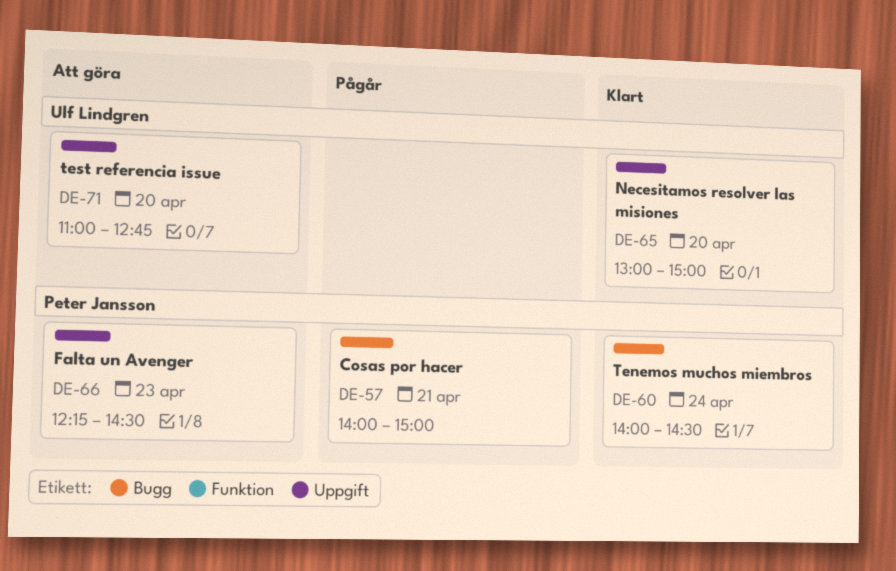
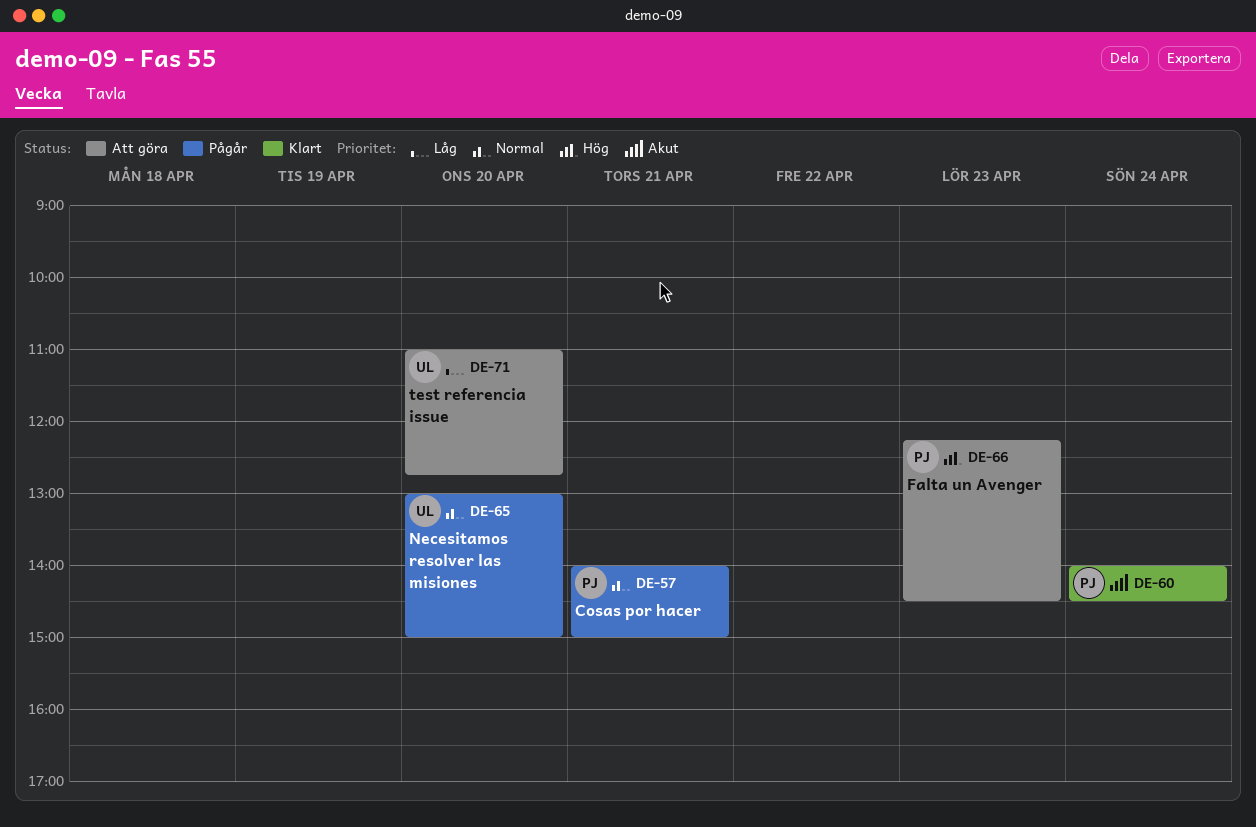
DE-65, status: Klart -> Pågår

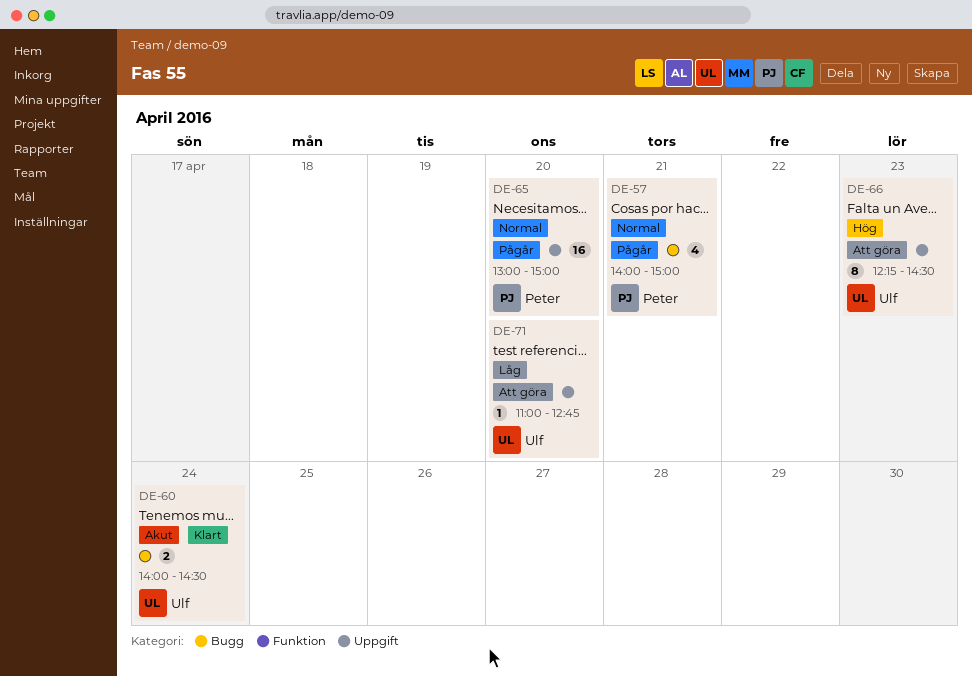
DE-60, owner: Peter -> Ulf
DE-65, owner: Ulf -> Peter
DE-66, owner: Peter -> Ulf

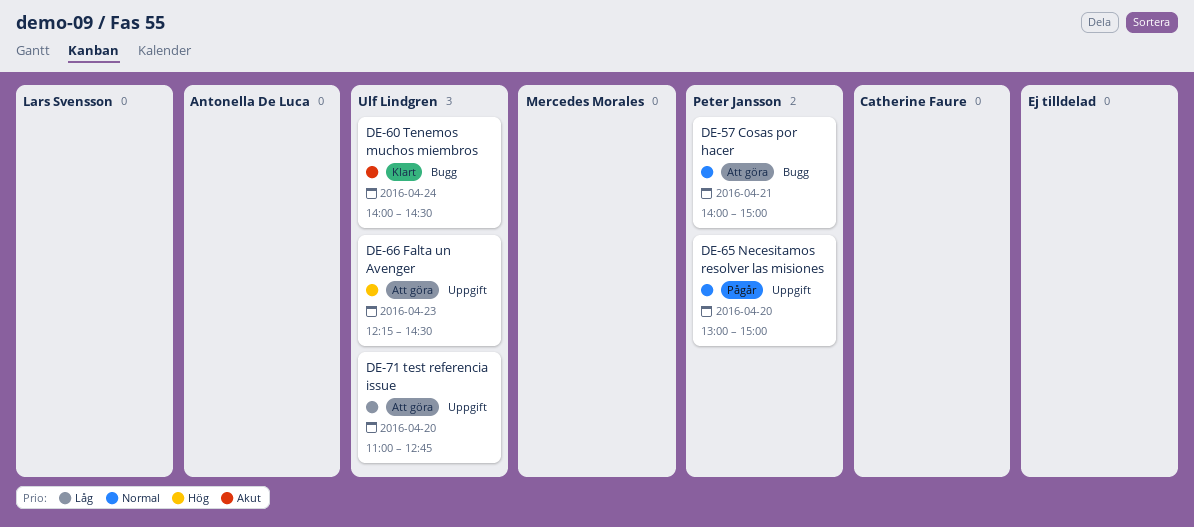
DE-57, status: Pågår -> Att göra

